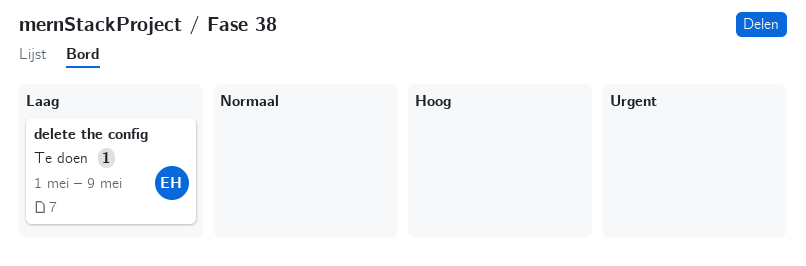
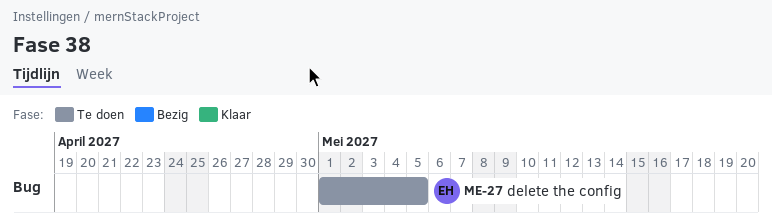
delete the config, due: May 9 -> May 5

